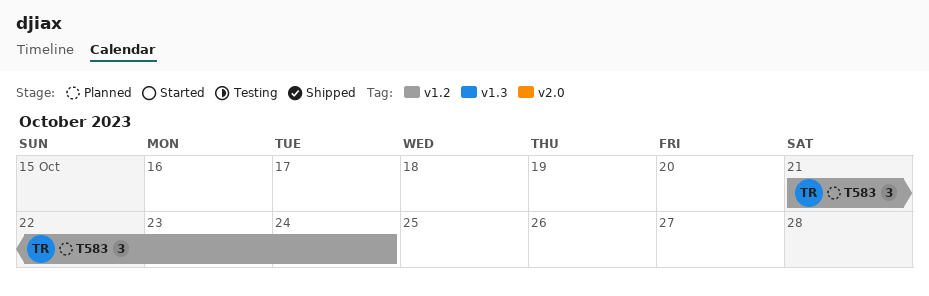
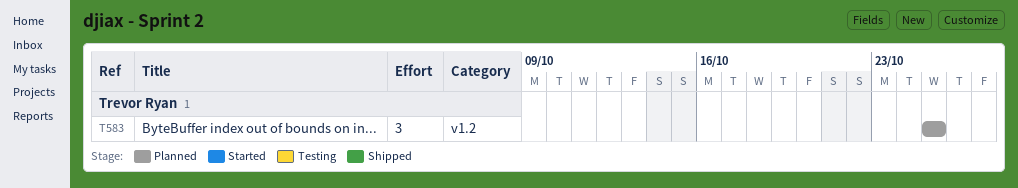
T583, start: Oct 21 -> Oct 25
T583, due: Oct 24 -> Oct 25

